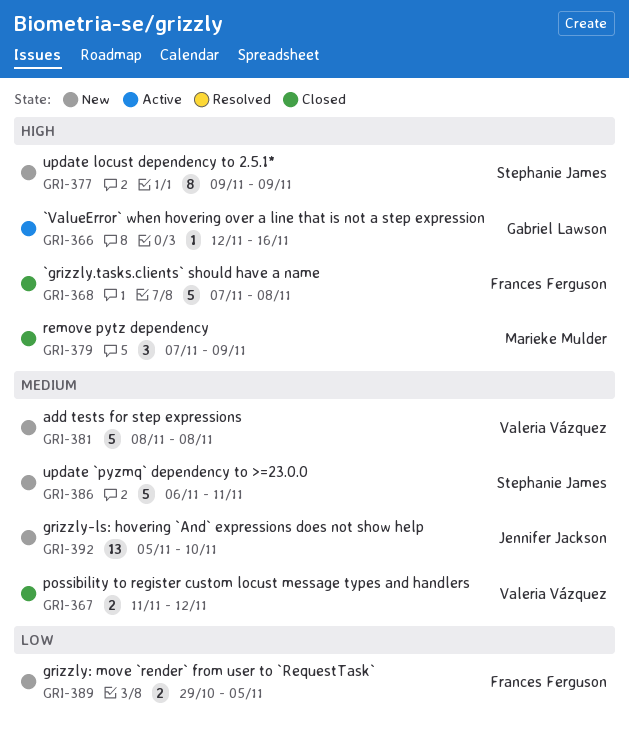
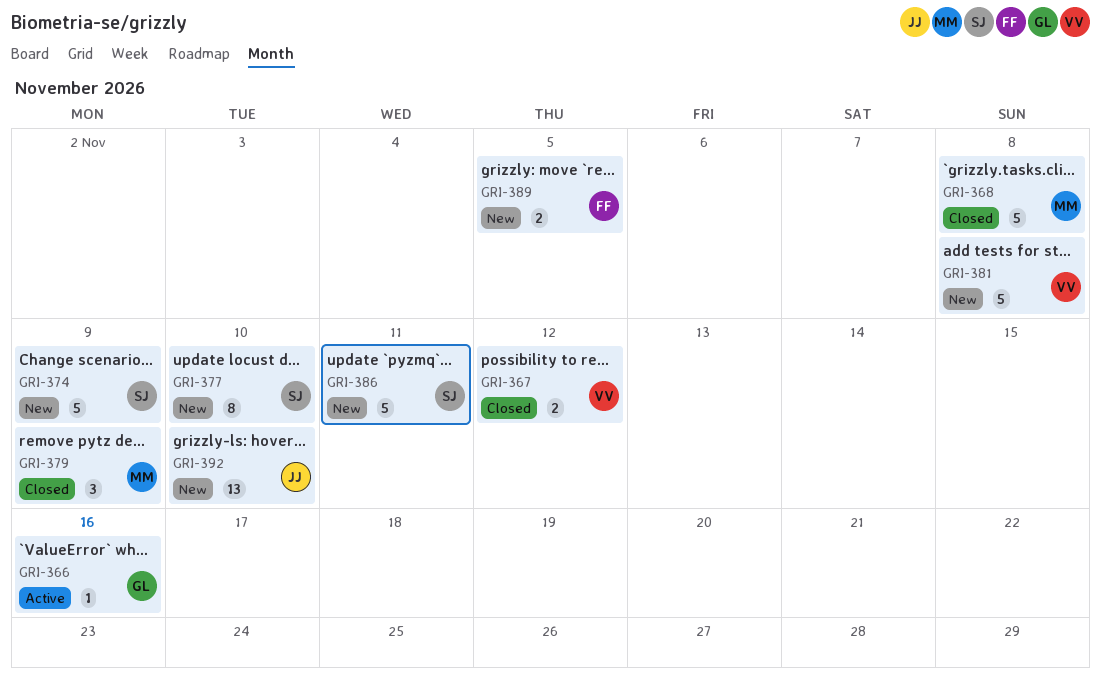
GRI-368, owner: Frances Ferguson -> Marieke Mulder
GRI-374: none -> present
GRI-377, due: Nov 9 -> Nov 10

